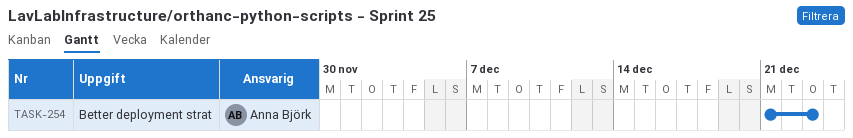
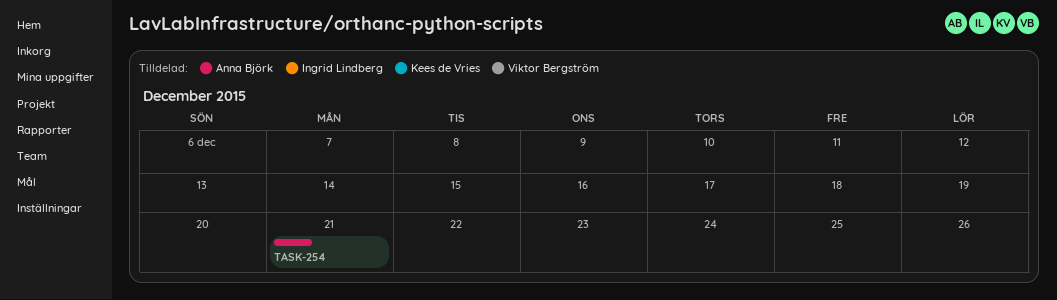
TASK-254, due: Dec 23 -> Dec 21

